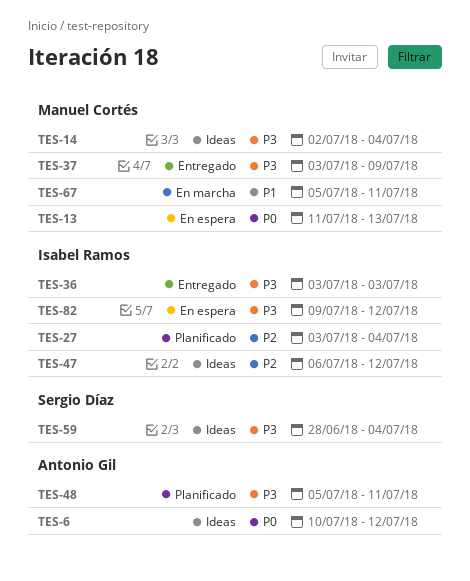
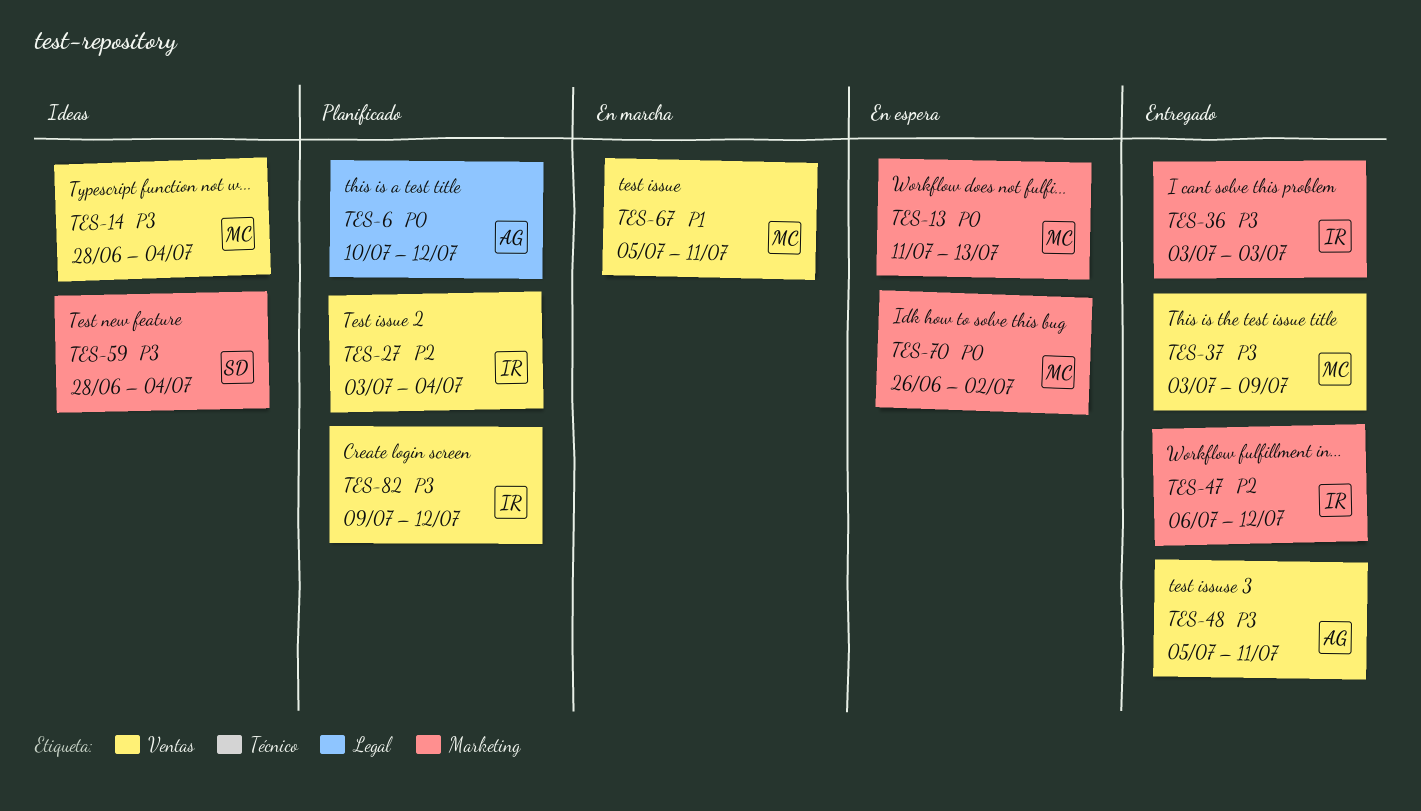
TES-6, status: Ideas -> Planificado
TES-14, start: Jul 2 -> Jun 28
TES-47, status: Ideas -> Entregado
TES-48, status: Planificado -> Entregado
TES-70: none -> present
TES-82, status: En espera -> Planificado

